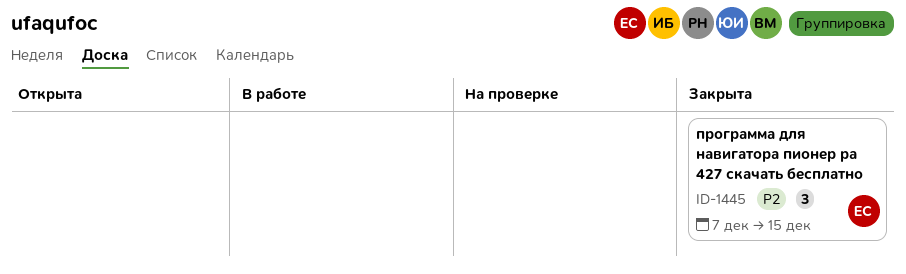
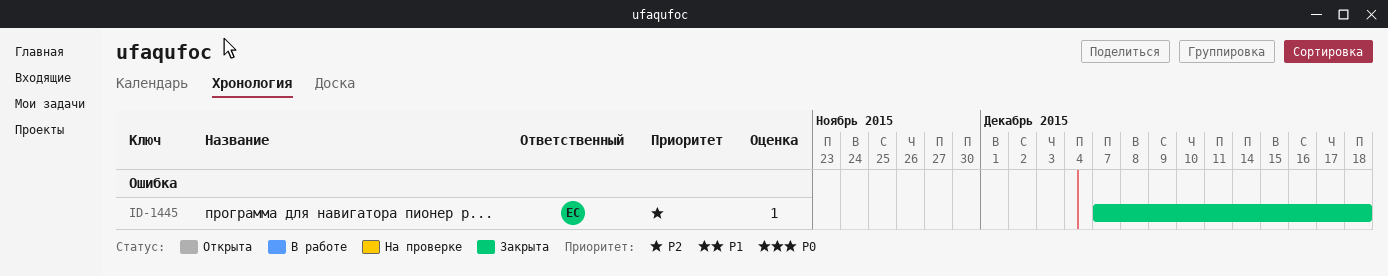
ID-1445, estimate: 3 -> 1
ID-1445, due: Dec 15 -> Dec 18

